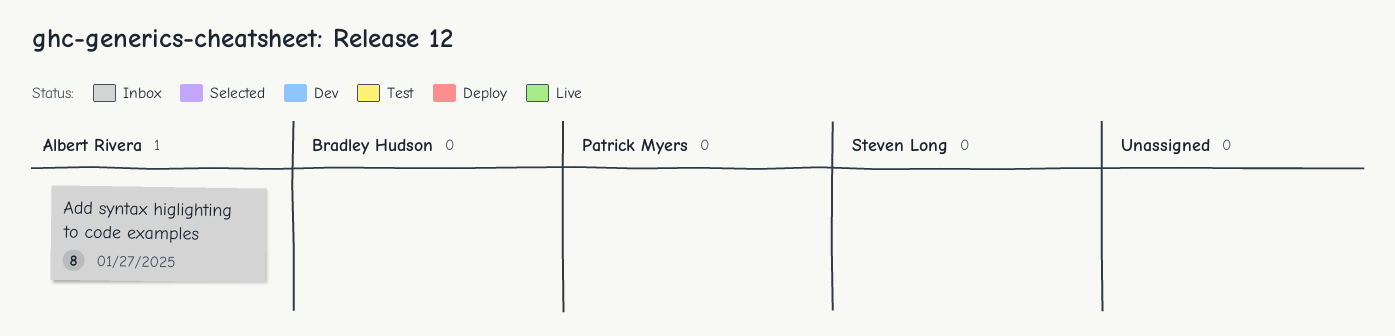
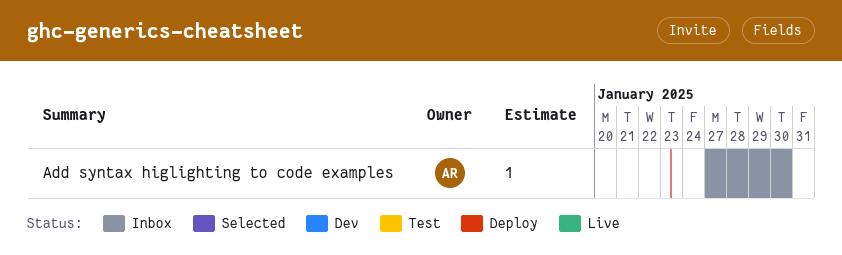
Add syntax higlighting to code examples, estimate: 8 -> 1
Add syntax higlighting to code examples, due: Jan 27 -> Jan 30

